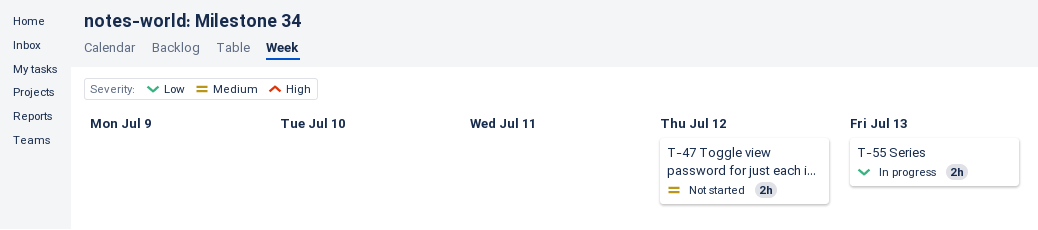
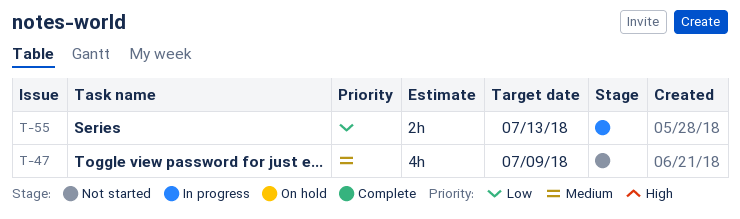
T-47, estimate: 2h -> 4h
T-47, due: Jul 12 -> Jul 9

